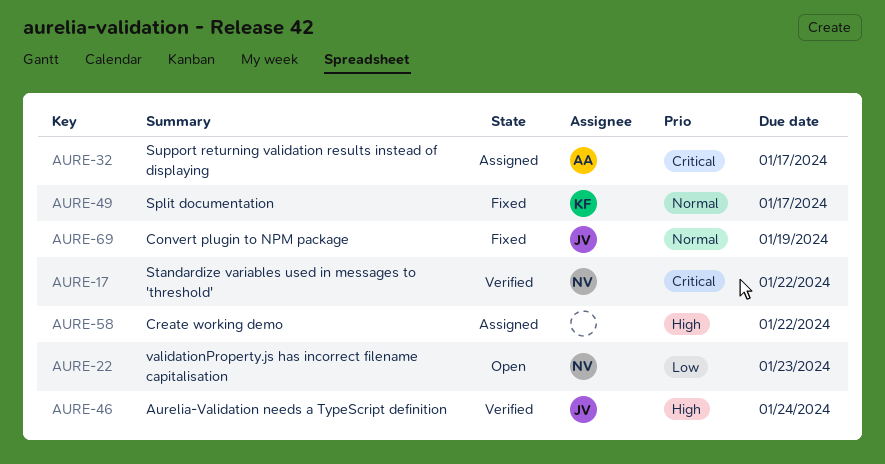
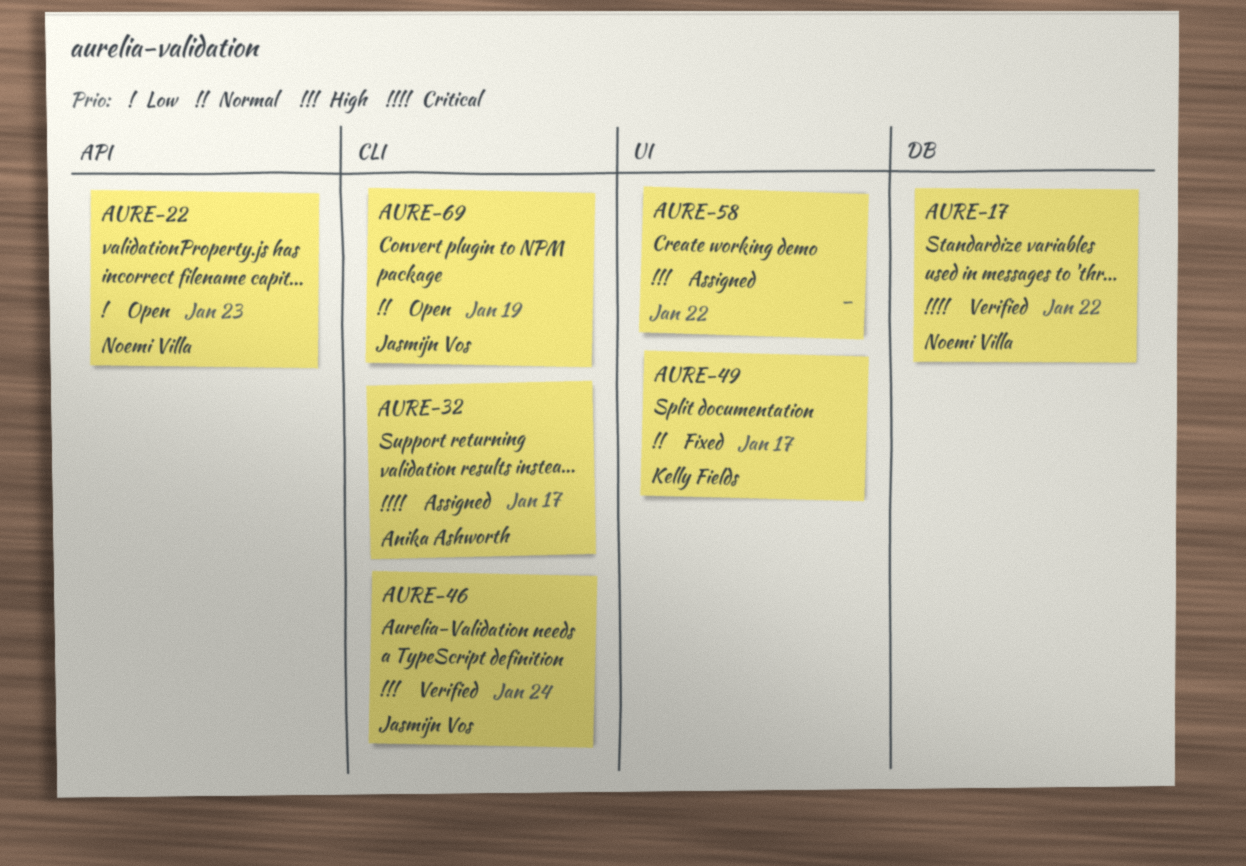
AURE-69, status: Fixed -> Open

